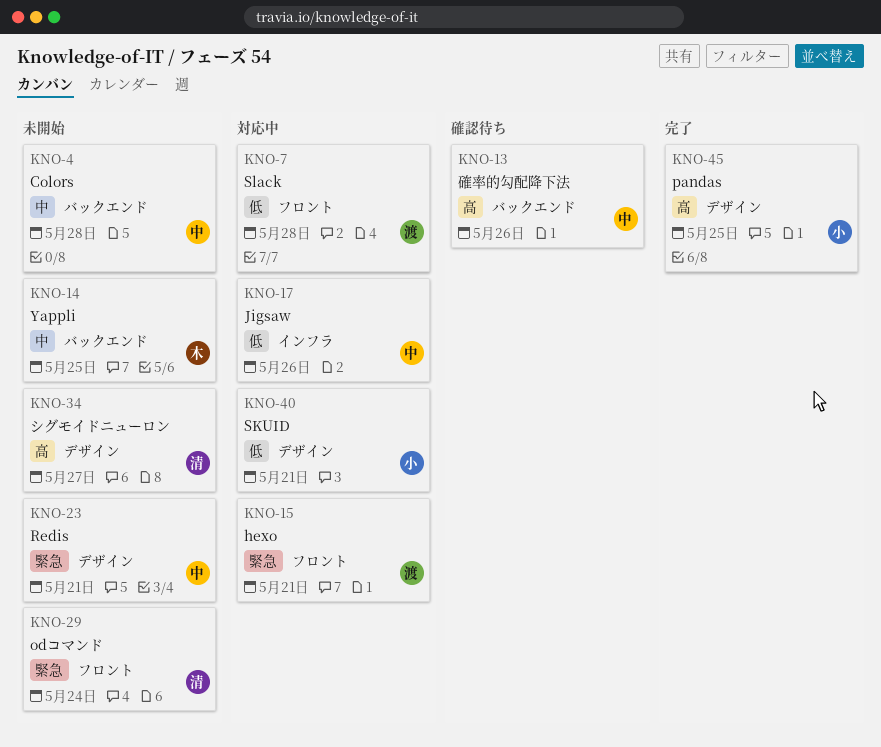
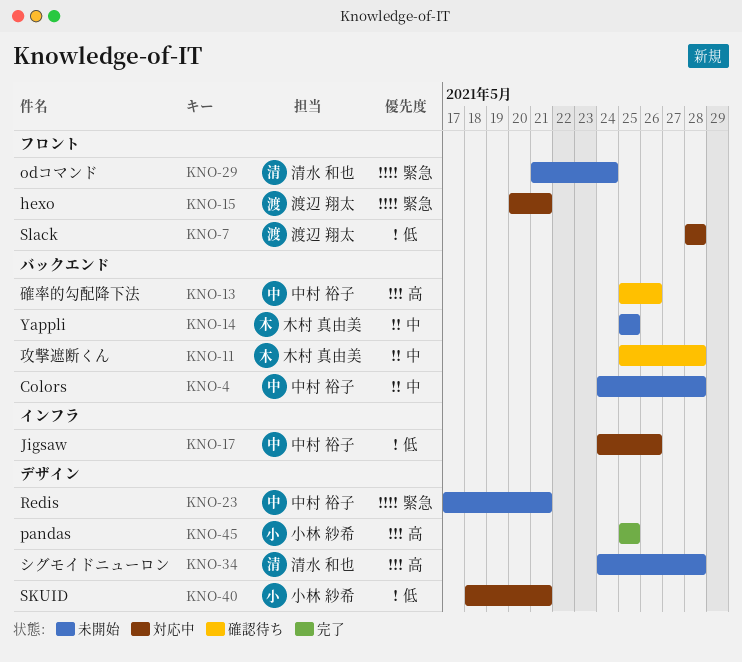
KNO-11: none -> present
KNO-34, due: May 27 -> May 28

